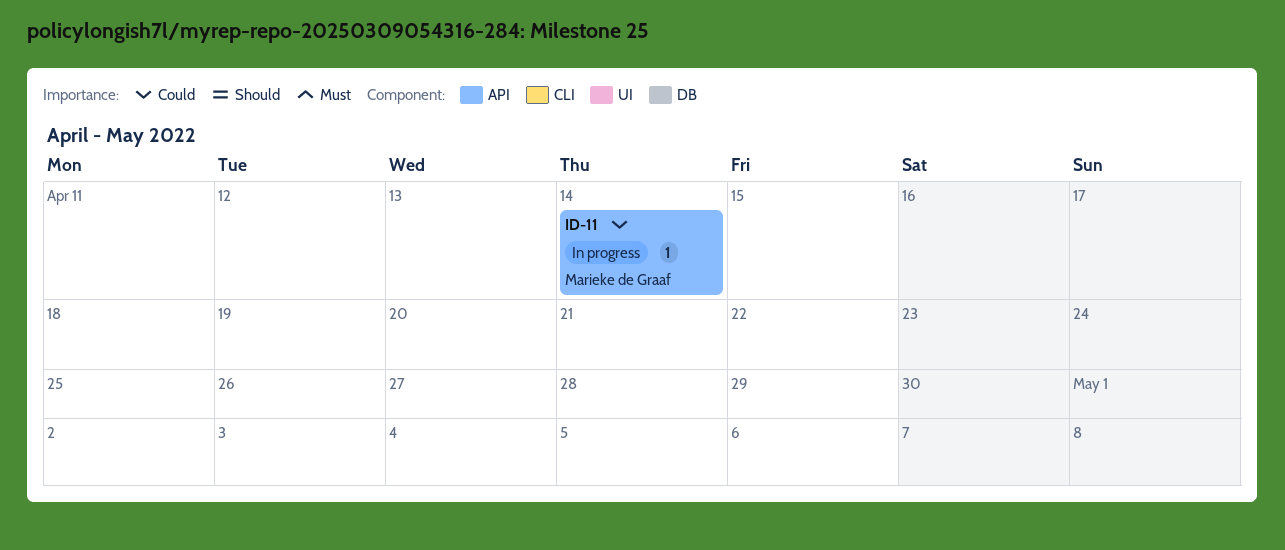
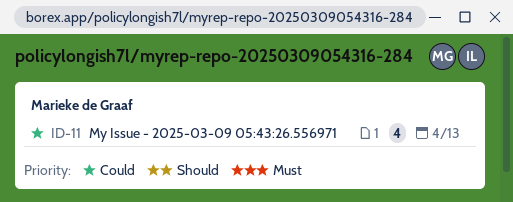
ID-11, estimate: 1 -> 4
ID-11, due: Apr 14 -> Apr 13

